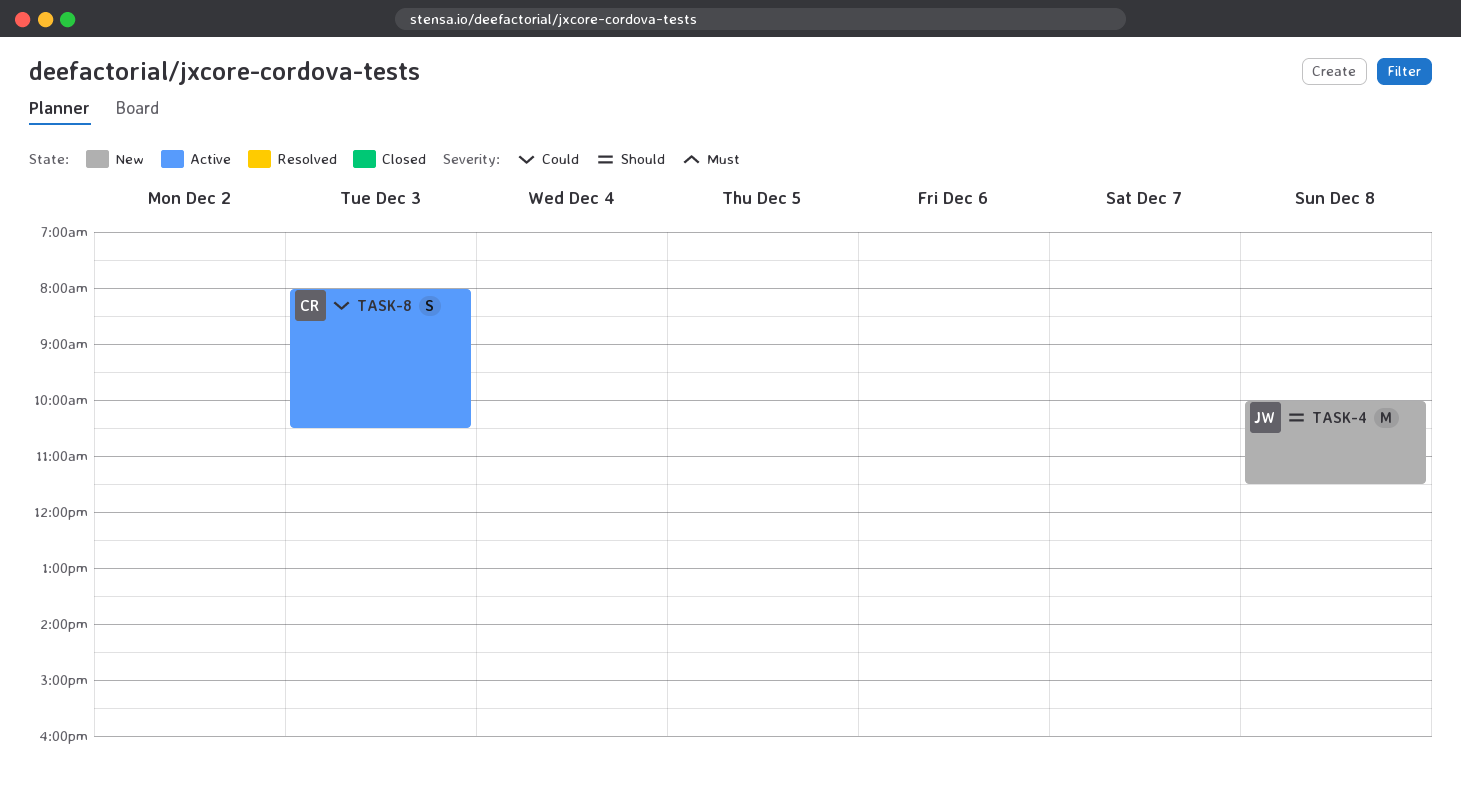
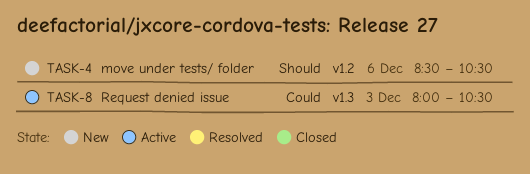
TASK-4, day: Dec 8 -> Dec 6
TASK-4, begins: 10:00 -> 08:30
TASK-4, ends: 11:30 -> 10:30

